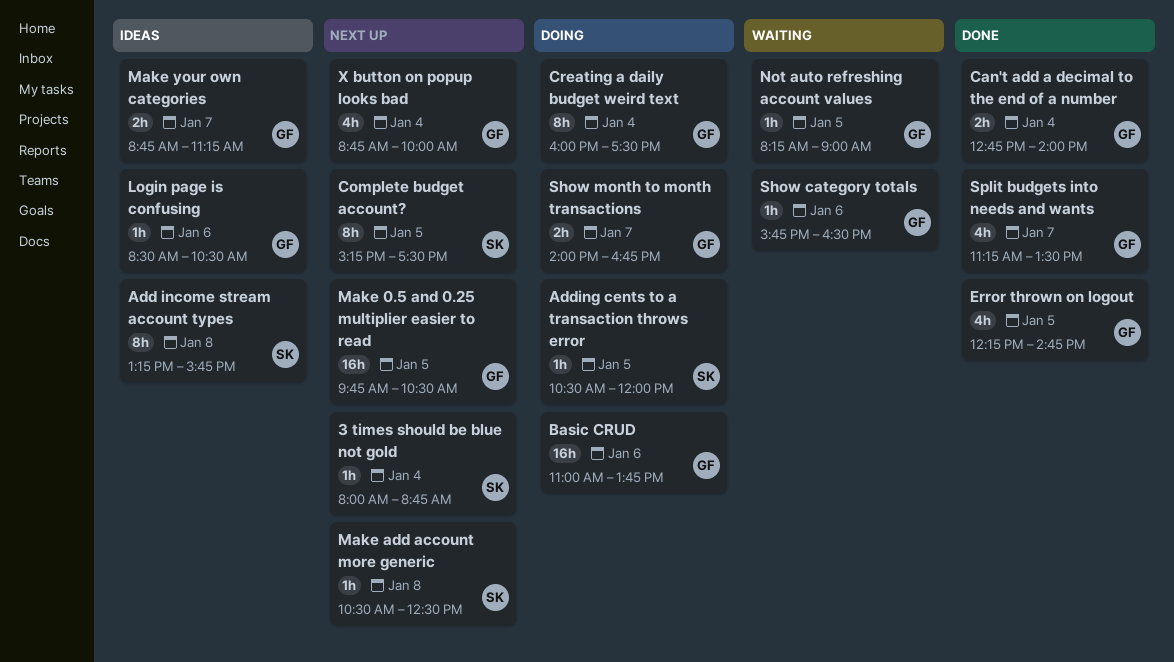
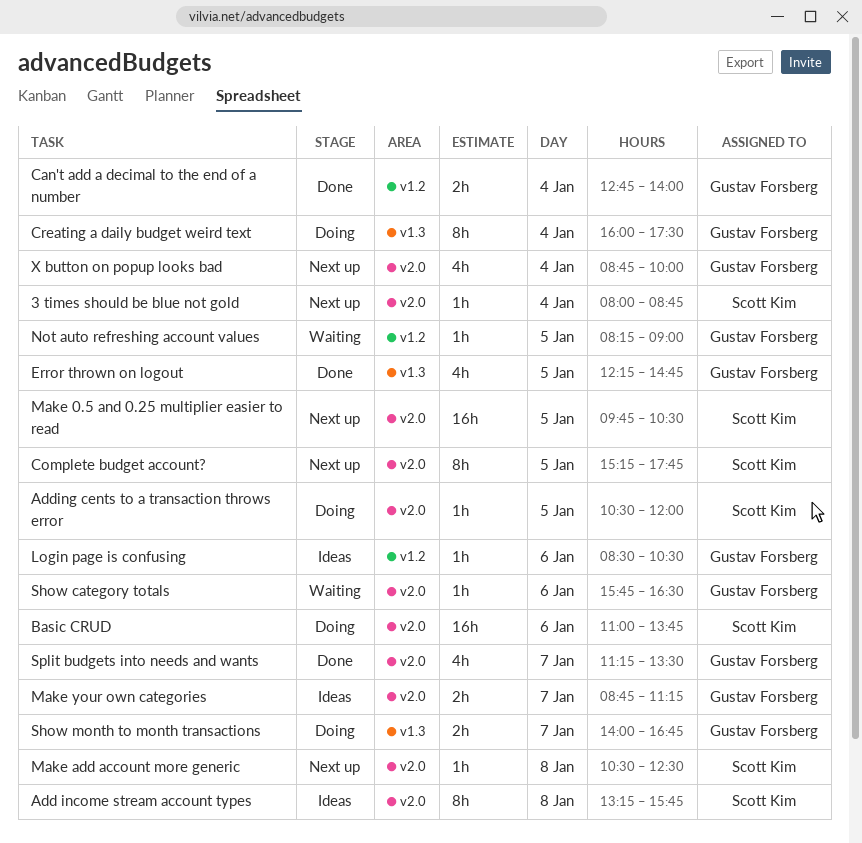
Basic CRUD, owner: Gustav Forsberg -> Scott Kim
Complete budget account?, ends: 17:30 -> 17:45
Make 0.5 and 0.25 multiplier easier to read, owner: Gustav Forsberg -> Scott Kim

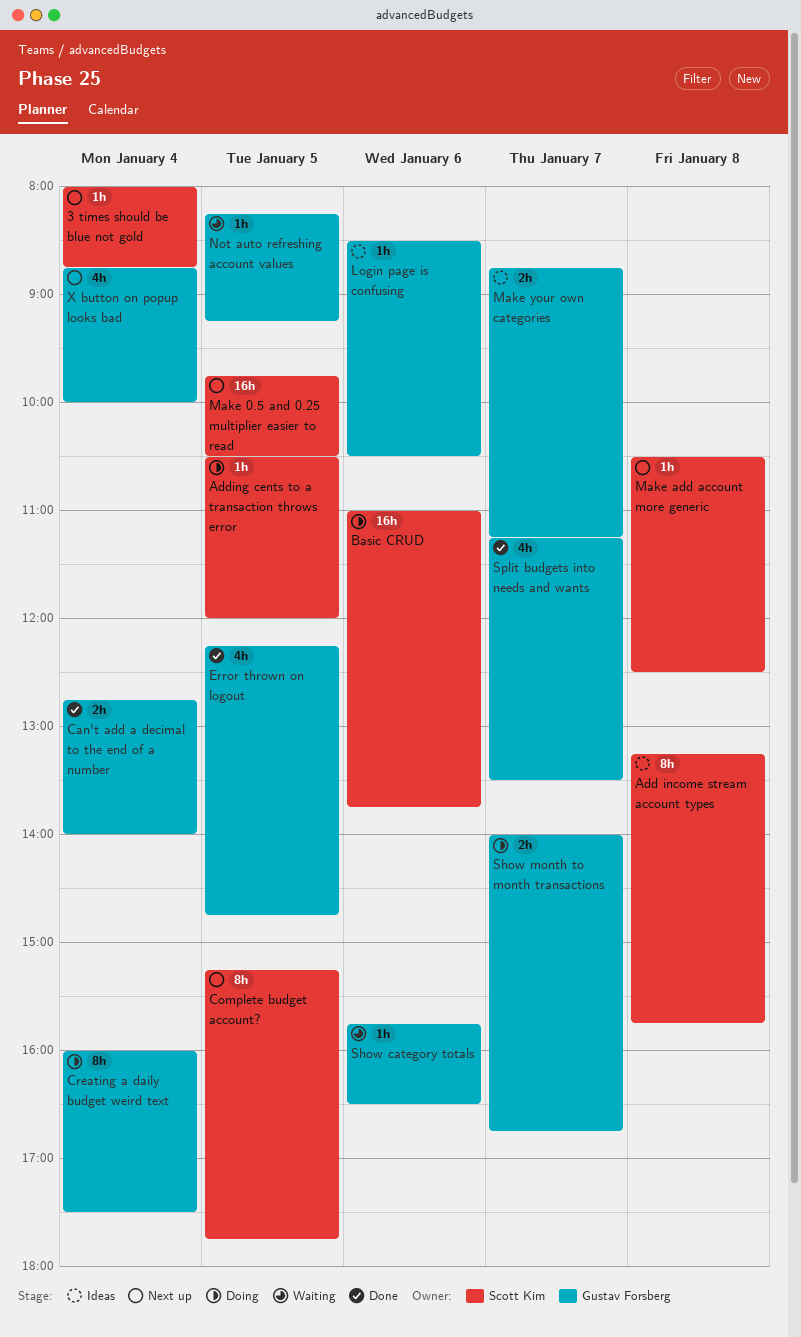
Not auto refreshing account values, ends: 09:00 -> 09:15

